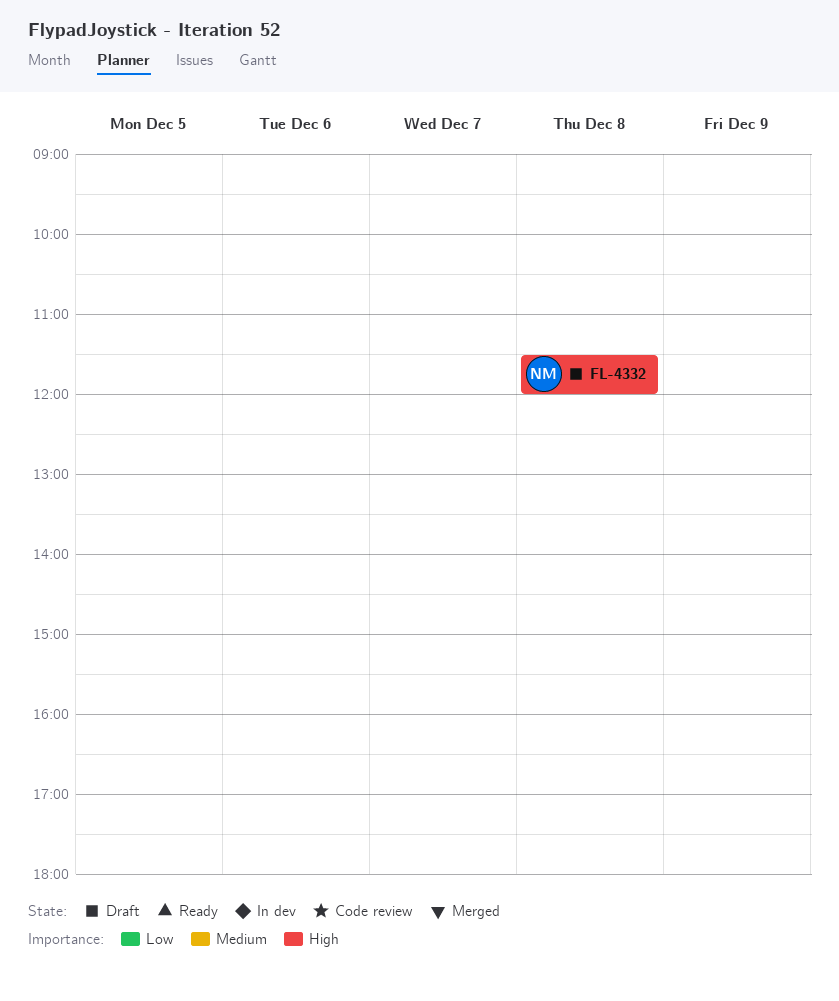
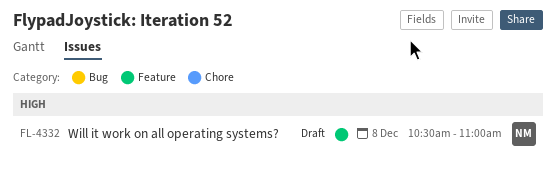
FL-4332, begins: 11:30 -> 10:30
FL-4332, ends: 12:00 -> 11:00

